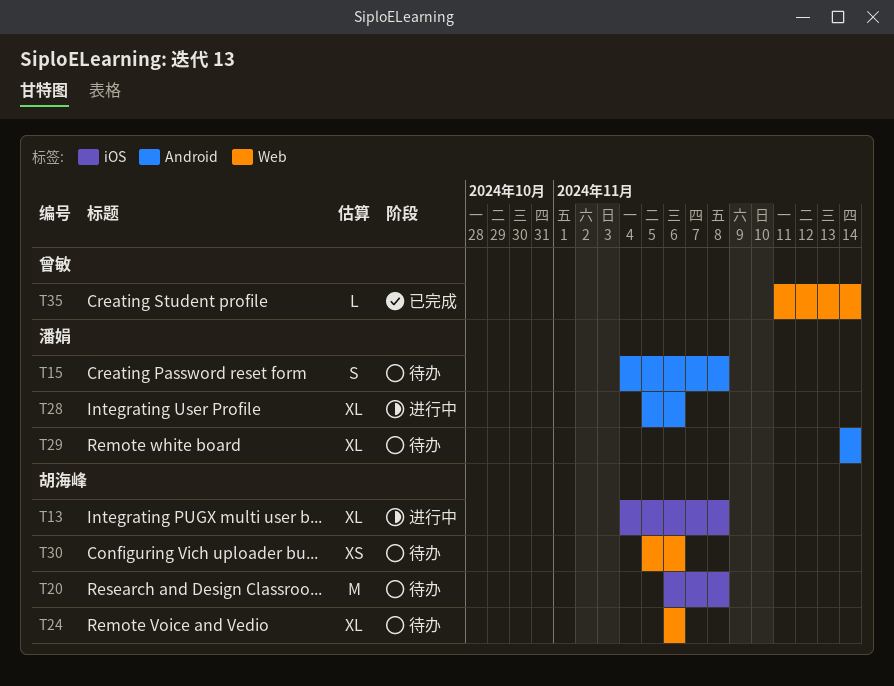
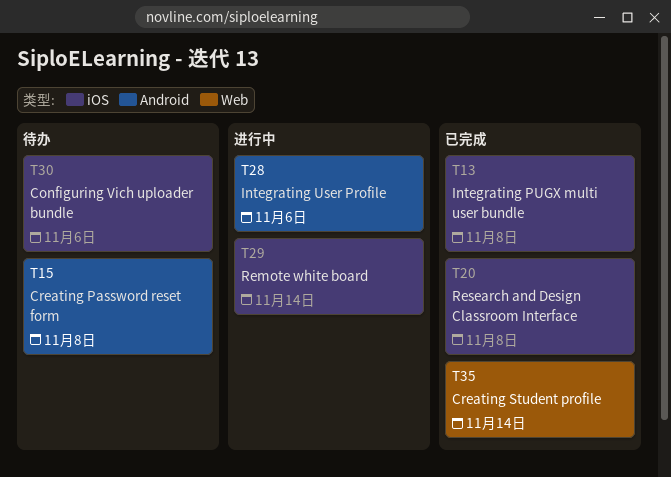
T13, status: 进行中 -> 已完成
T20, status: 待办 -> 已完成
T24: present -> none
T29, status: 待办 -> 进行中
T29, label: Android -> iOS
T30, label: Web -> iOS

